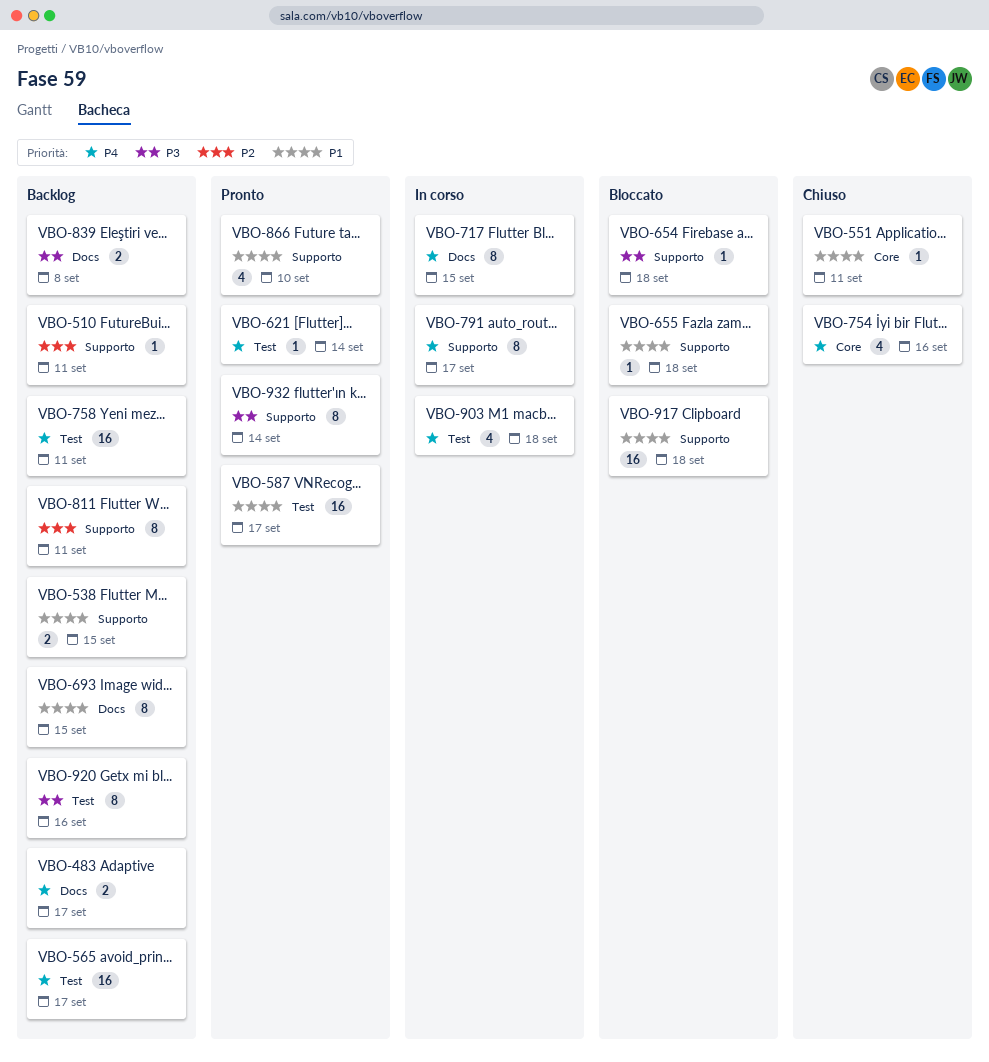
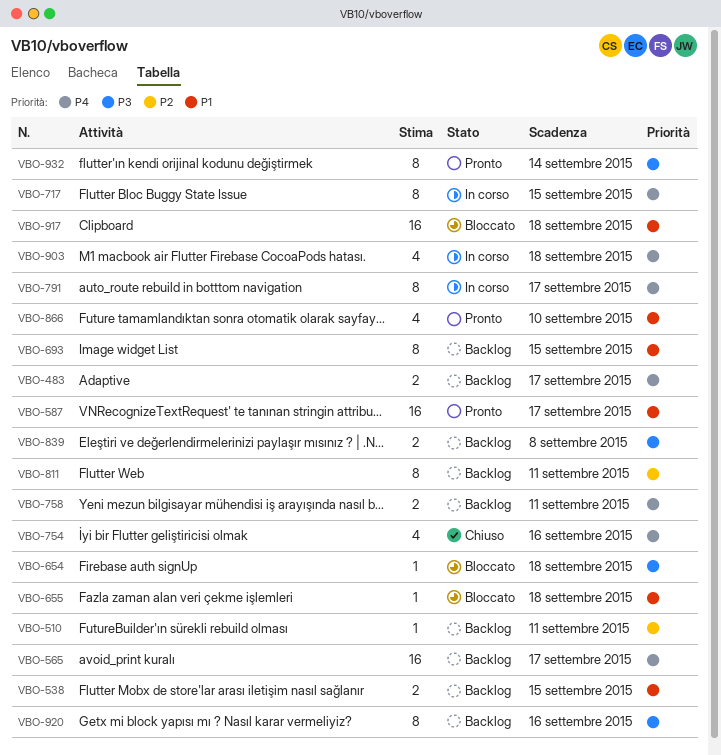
VBO-551: present -> none
VBO-621: present -> none
VBO-758, estimate: 16 -> 2

